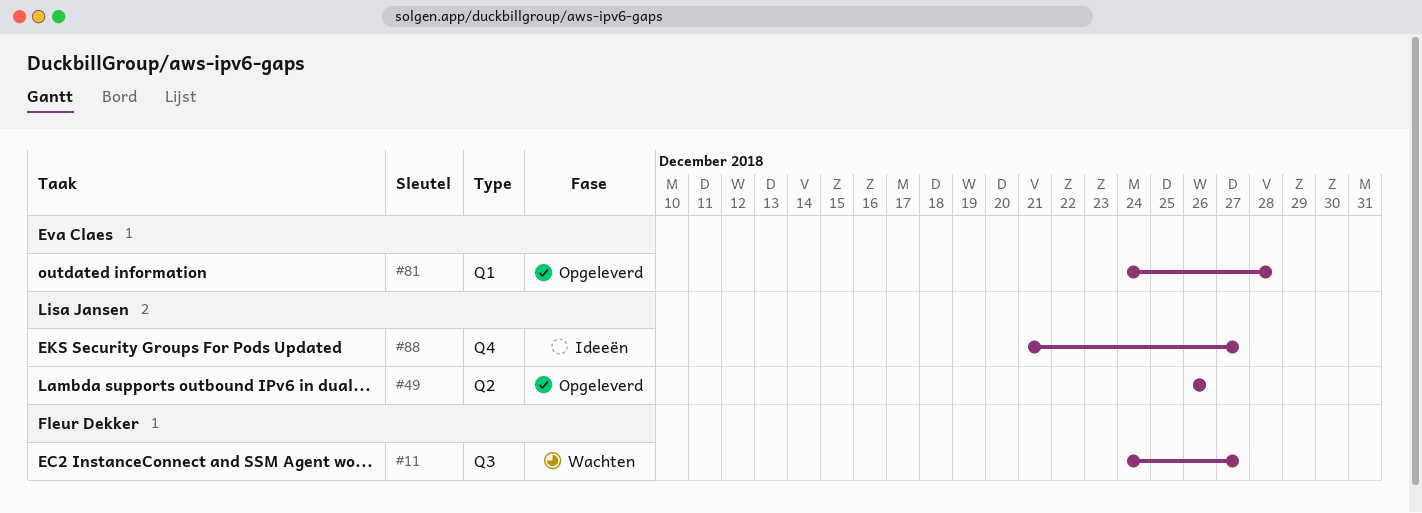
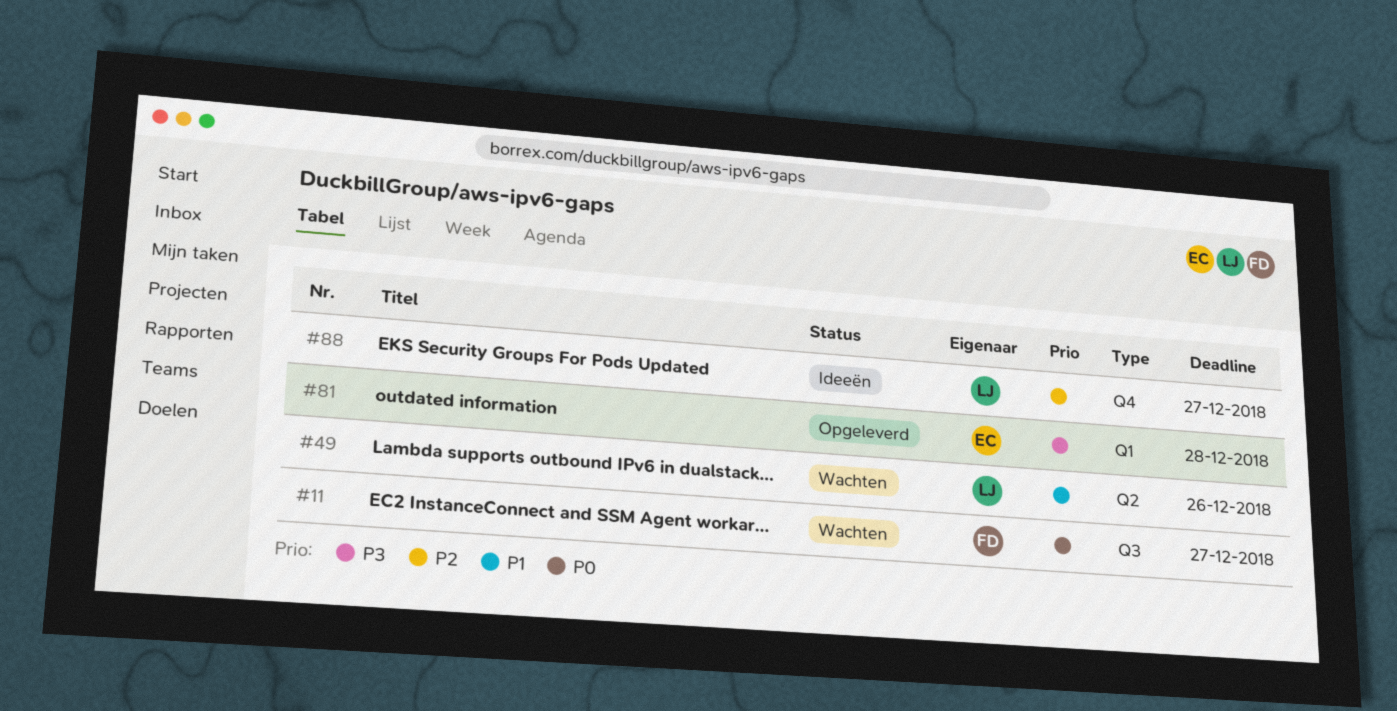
#49, status: Opgeleverd -> Wachten

